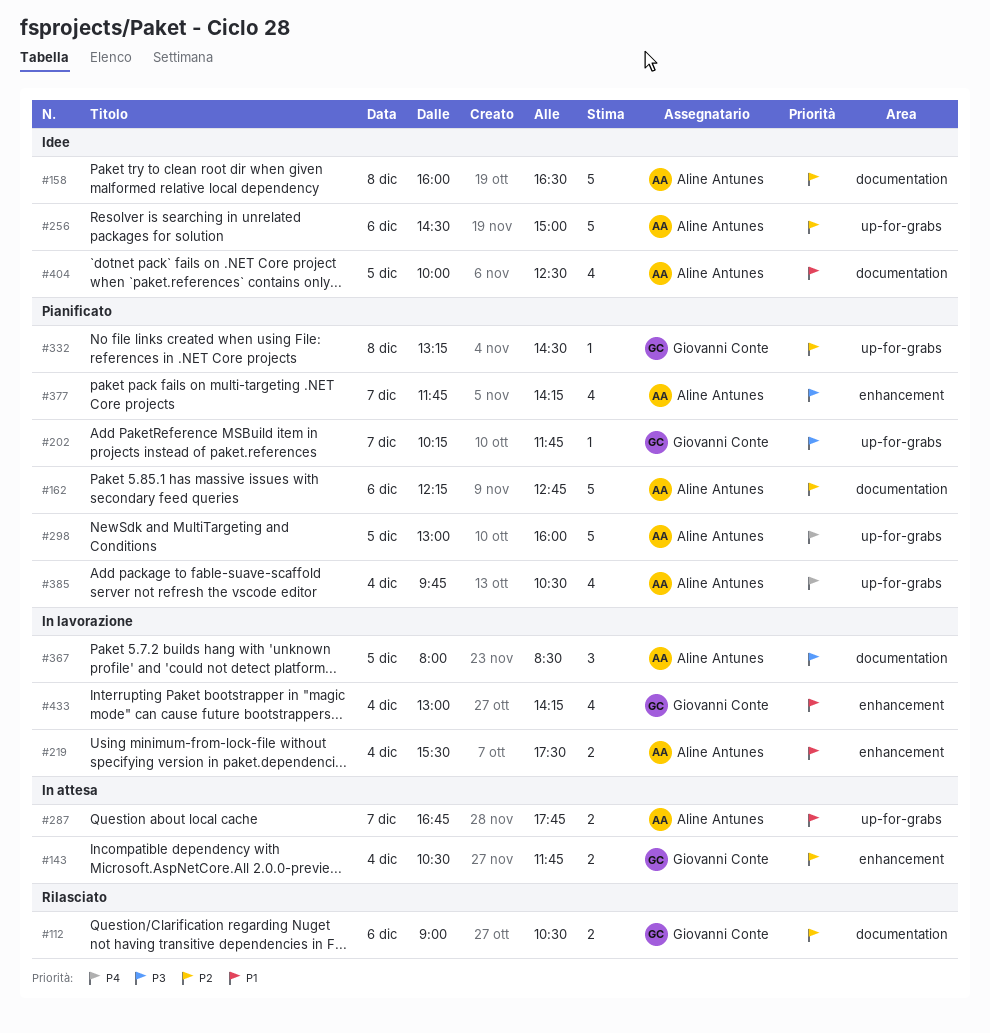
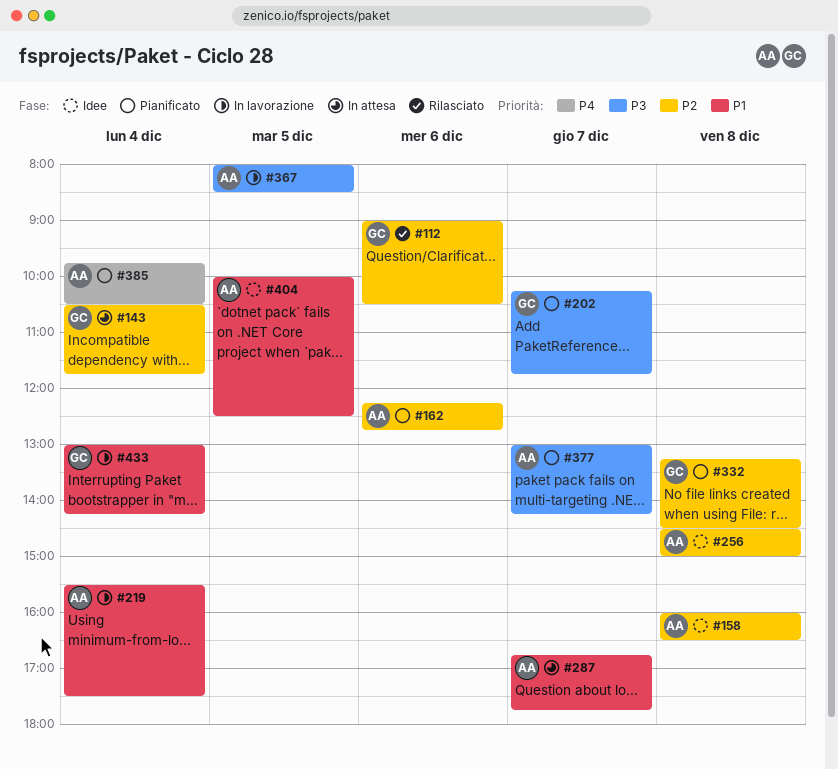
#256, day: Dec 6 -> Dec 8
#298: present -> none
#377, begins: 11:45 -> 13:00

